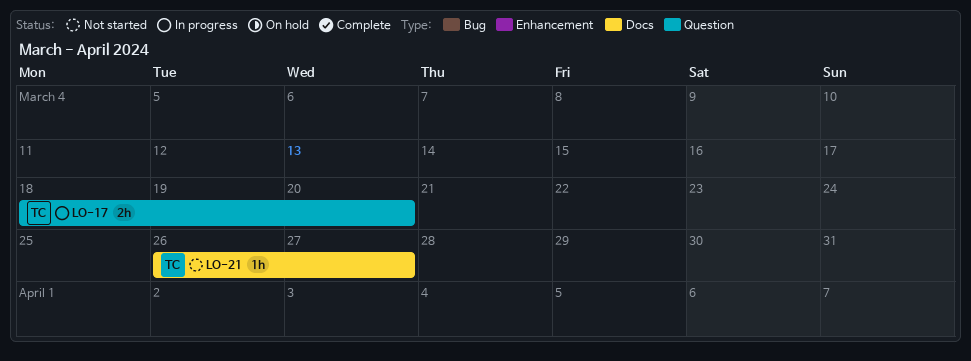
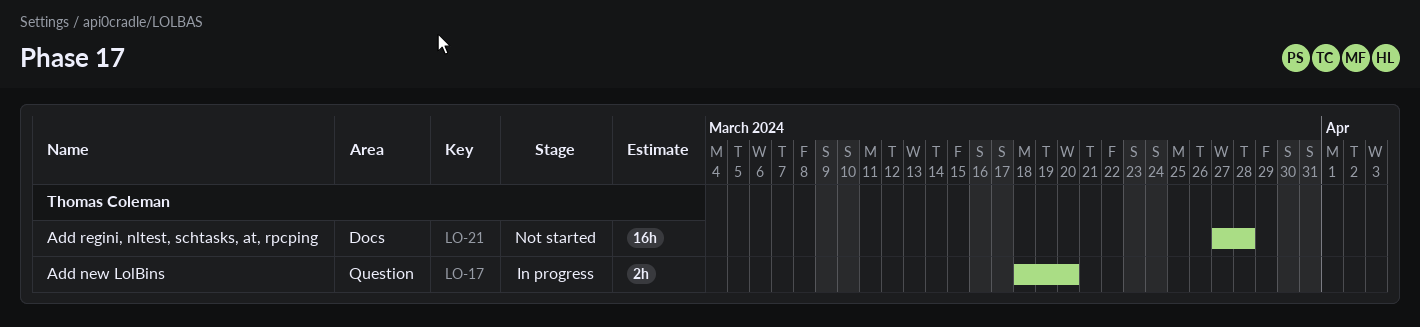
LO-21, estimate: 1h -> 16h
LO-21, start: Mar 26 -> Mar 27
LO-21, due: Mar 27 -> Mar 28

